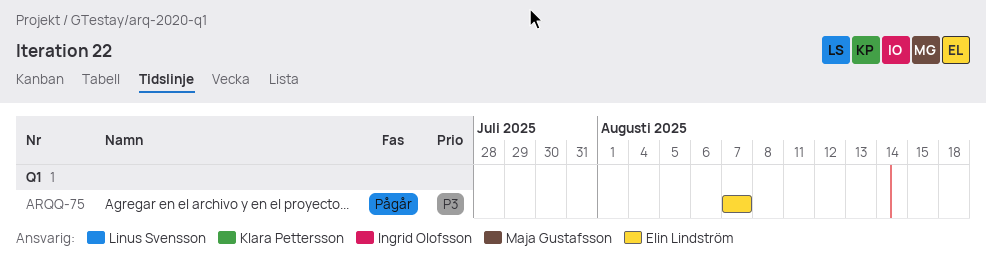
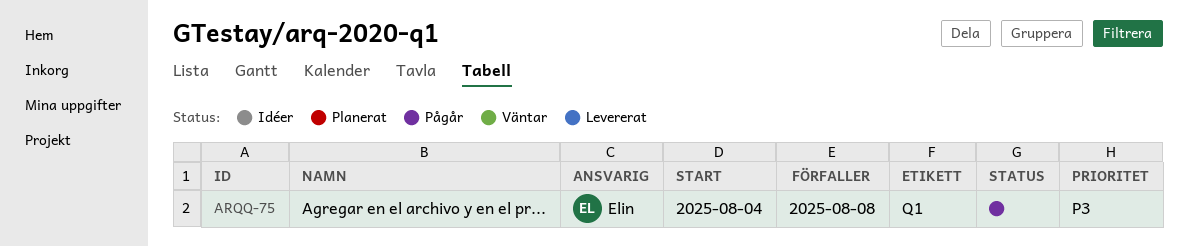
ARQQ-75, start: Aug 7 -> Aug 4
ARQQ-75, due: Aug 7 -> Aug 8

